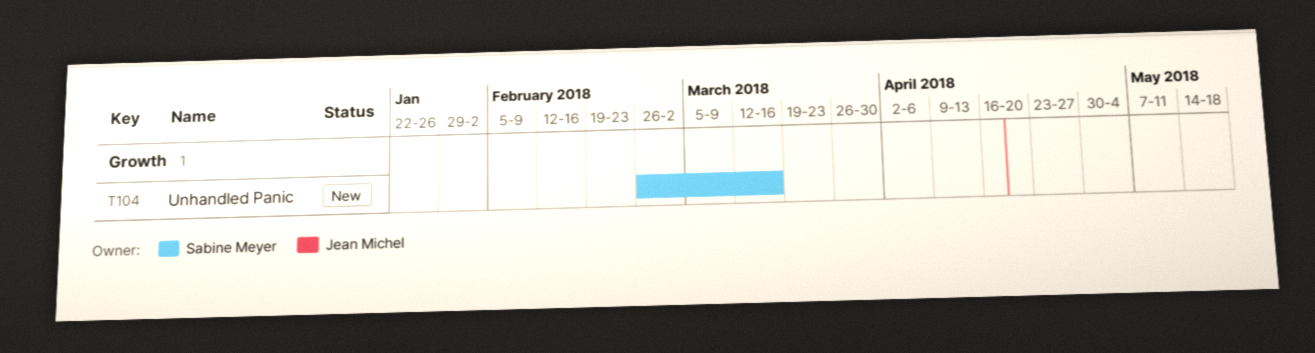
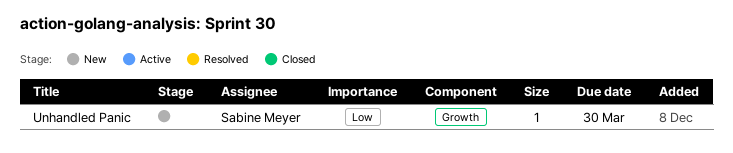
Unhandled Panic, due: Mar 16 -> Mar 30

